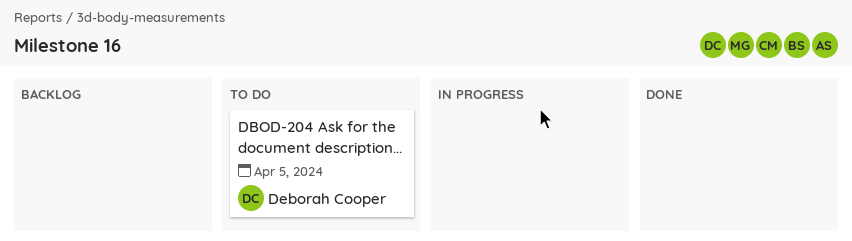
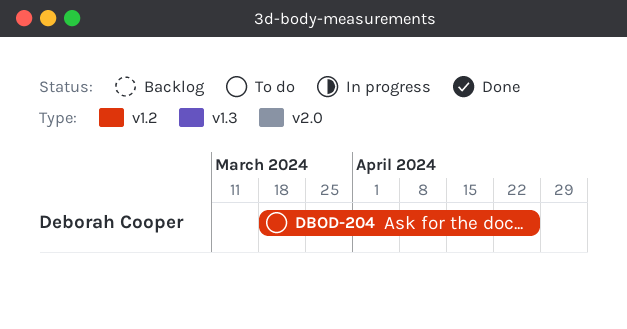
DBOD-204, due: Apr 5 -> Apr 26

